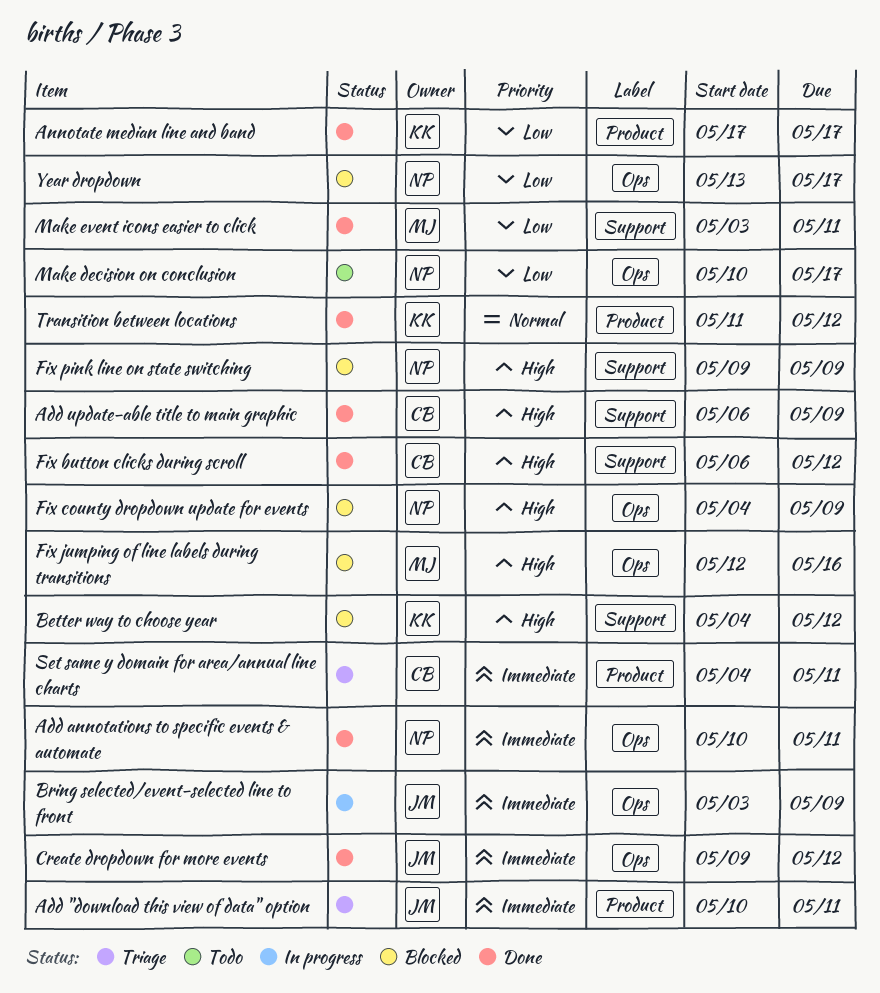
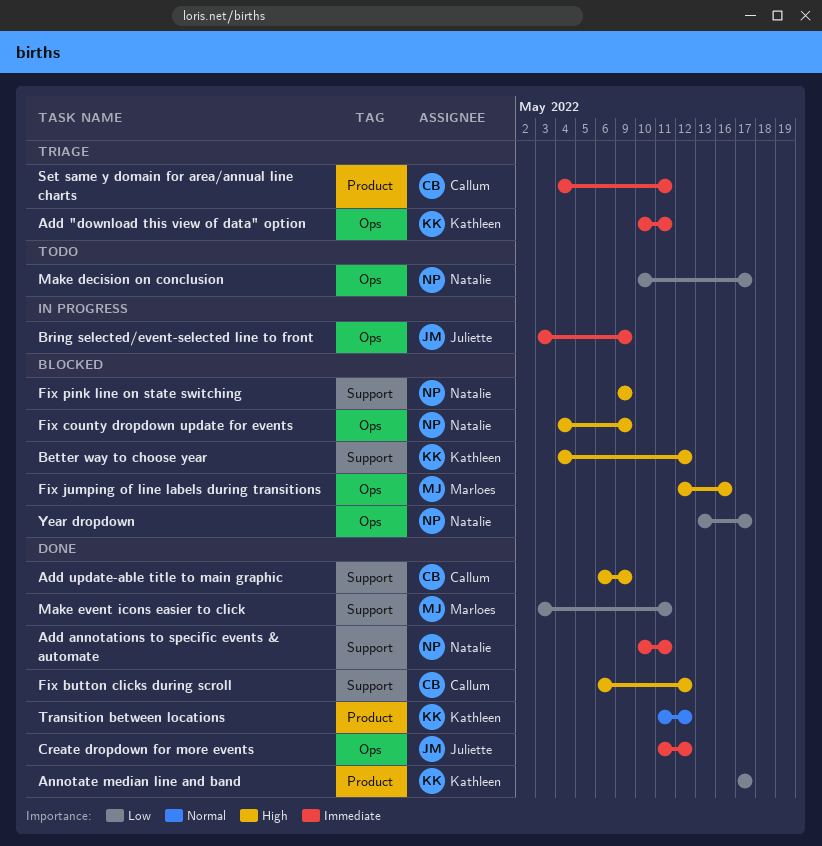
Add "download this view of data" option, owner: Juliette -> Kathleen
Add "download this view of data" option, label: Product -> Ops
Add annotations to specific events & automate, label: Ops -> Support
Create dropdown for more events, start: May 9 -> May 11

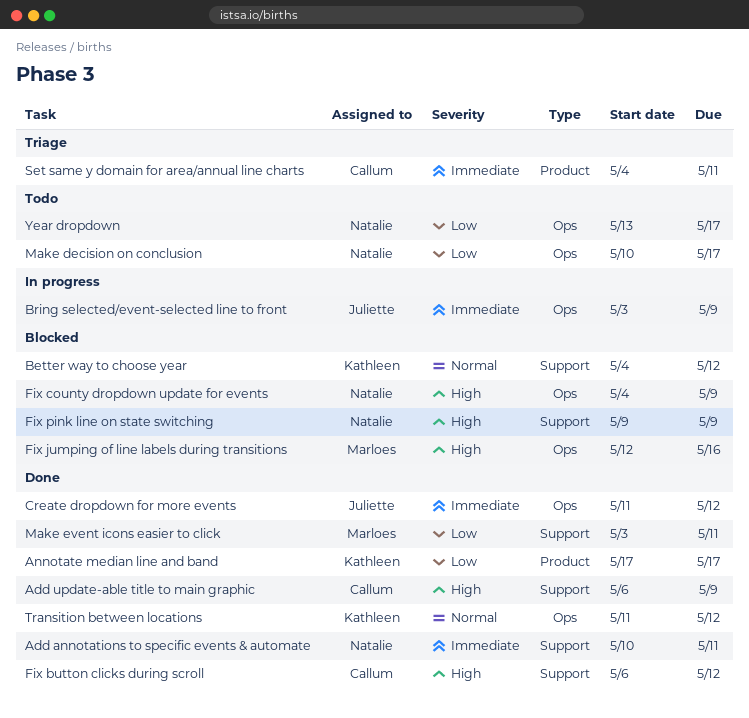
Add "download this view of data" option: present -> none
Better way to choose year, priority: High -> Normal
Transition between locations, label: Product -> Ops
Year dropdown, status: Blocked -> Todo

